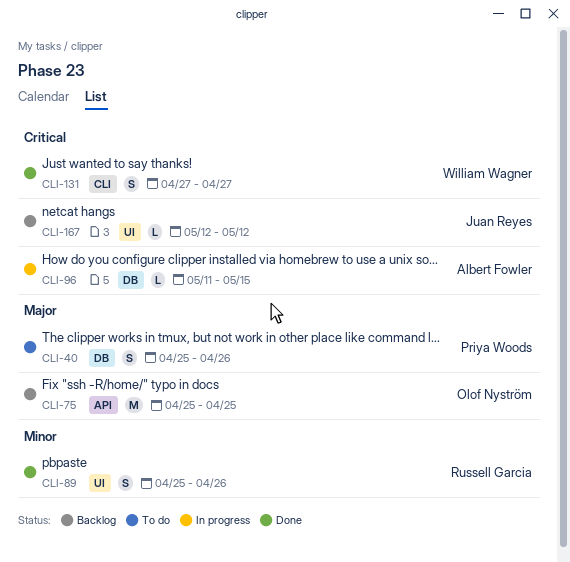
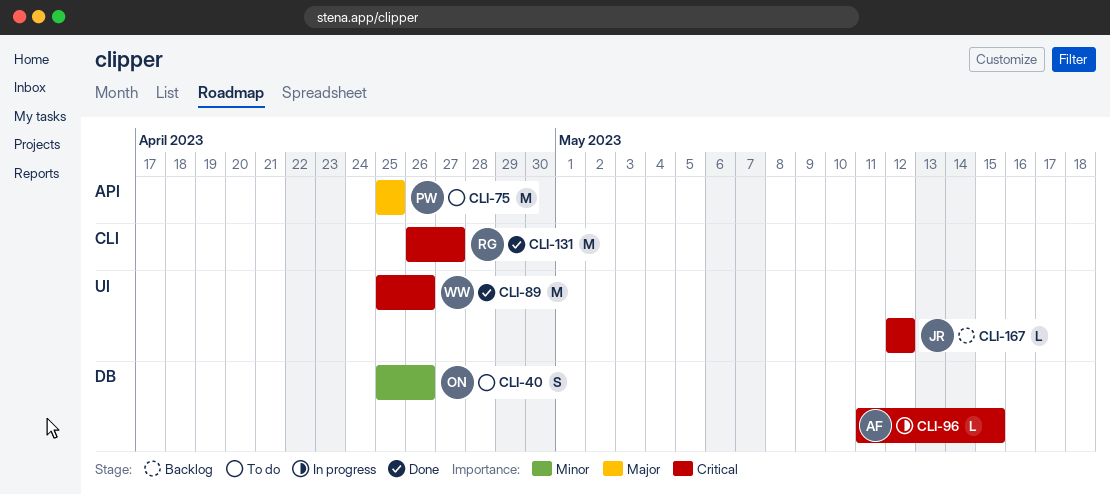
CLI-40, owner: Priya Woods -> Olof Nyström
CLI-40, priority: Major -> Minor
CLI-75, status: Backlog -> To do
CLI-75, owner: Olof Nyström -> Priya Woods
CLI-89, owner: Russell Garcia -> William Wagner
CLI-89, priority: Minor -> Critical
CLI-89, estimate: S -> M
CLI-131, owner: William Wagner -> Russell Garcia
CLI-131, estimate: S -> M
CLI-131, start: Apr 27 -> Apr 26

